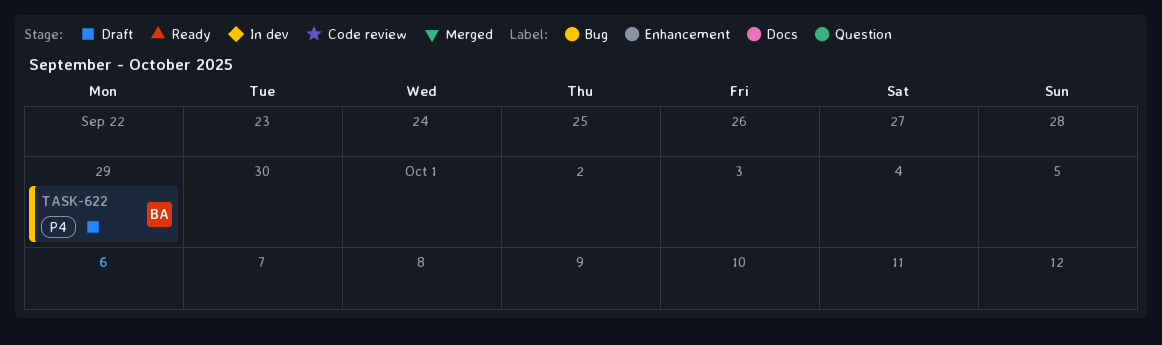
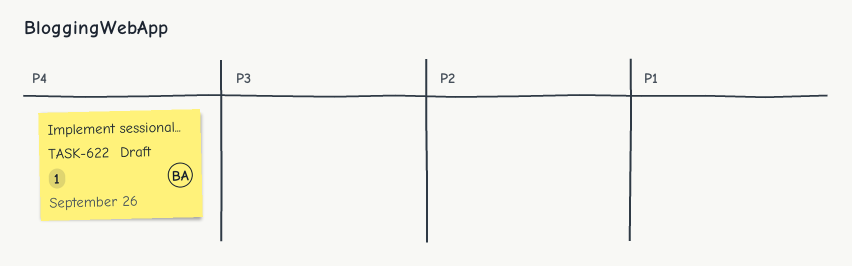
TASK-622, due: Sep 29 -> Sep 26

